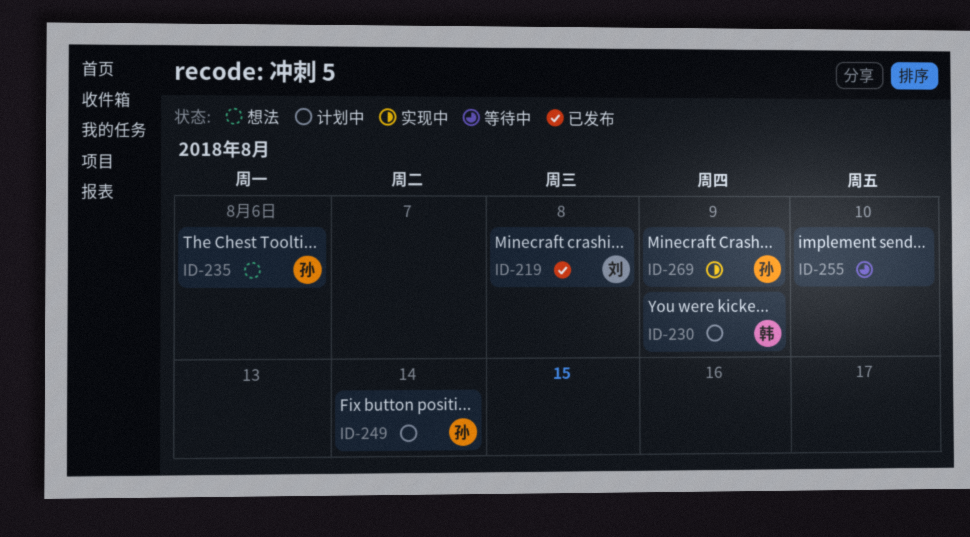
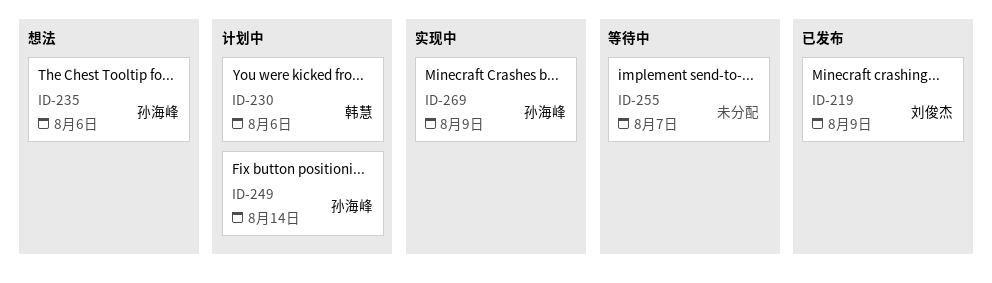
ID-219, due: Aug 8 -> Aug 9
ID-230, due: Aug 9 -> Aug 6
ID-255, due: Aug 10 -> Aug 7

